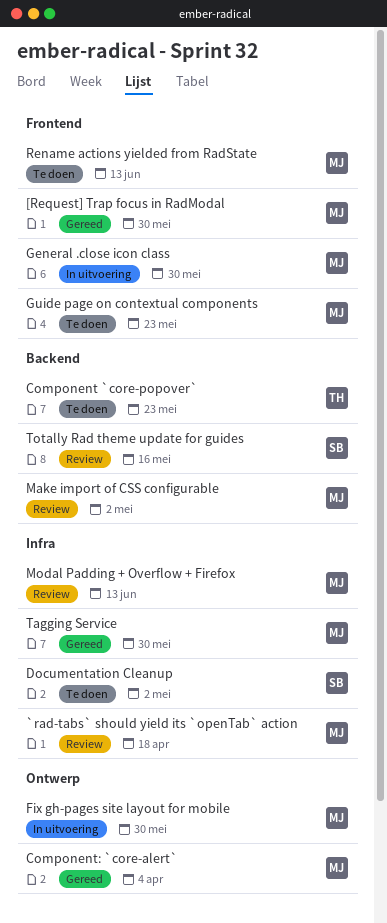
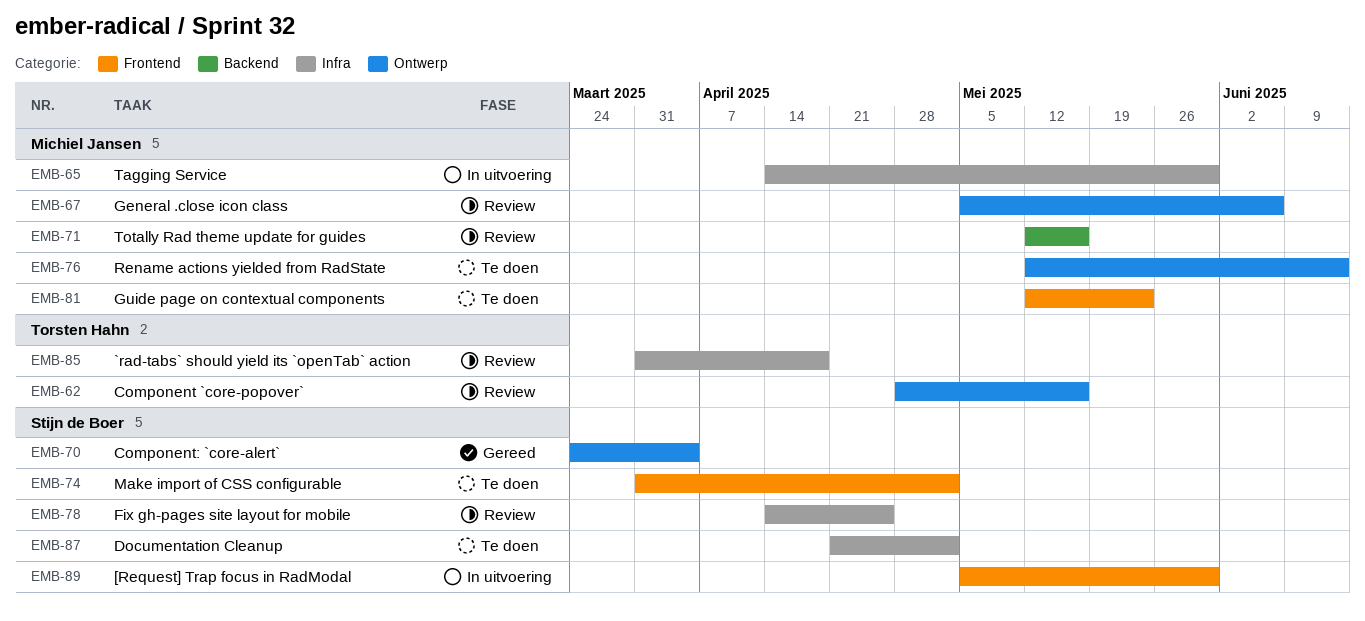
[Request] Trap focus in RadModal, status: Gereed -> In uitvoering
[Request] Trap focus in RadModal, owner: Michiel Jansen -> Stijn de Boer
`rad-tabs` should yield its `openTab` action, owner: Michiel Jansen -> Torsten Hahn
Component `core-popover`, status: Te doen -> Review
Component `core-popover`, label: Backend -> Ontwerp
Component `core-popover`, due: May 23 -> May 16
Component: `core-alert`, owner: Michiel Jansen -> Stijn de Boer
Fix gh-pages site layout for mobile, status: In uitvoering -> Review
Fix gh-pages site layout for mobile, owner: Michiel Jansen -> Stijn de Boer
Fix gh-pages site layout for mobile, label: Ontwerp -> Infra
Fix gh-pages site layout for mobile, due: May 30 -> Apr 25
General .close icon class, status: In uitvoering -> Review
General .close icon class, label: Frontend -> Ontwerp
General .close icon class, due: May 30 -> Jun 6
Make import of CSS configurable, status: Review -> Te doen
Make import of CSS configurable, owner: Michiel Jansen -> Stijn de Boer
Make import of CSS configurable, label: Backend -> Frontend
Modal Padding + Overflow + Firefox: present -> none
Rename actions yielded from RadState, label: Frontend -> Ontwerp
Tagging Service, status: Gereed -> In uitvoering
Totally Rad theme update for guides, owner: Stijn de Boer -> Michiel Jansen

